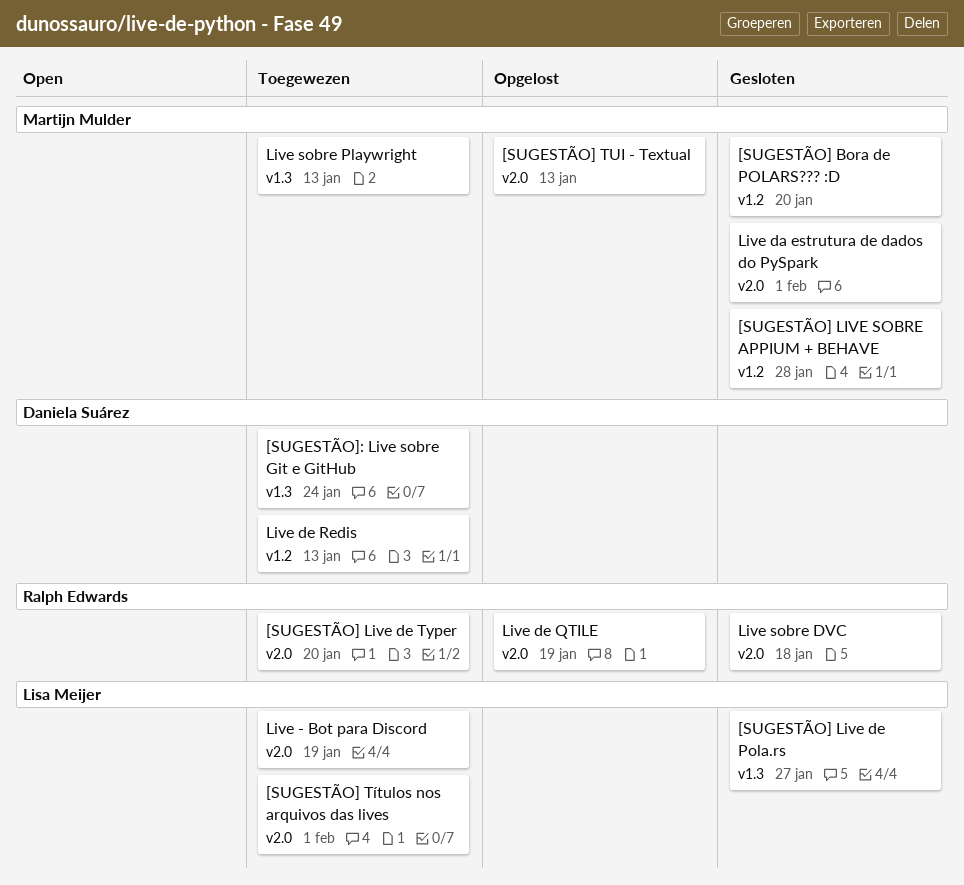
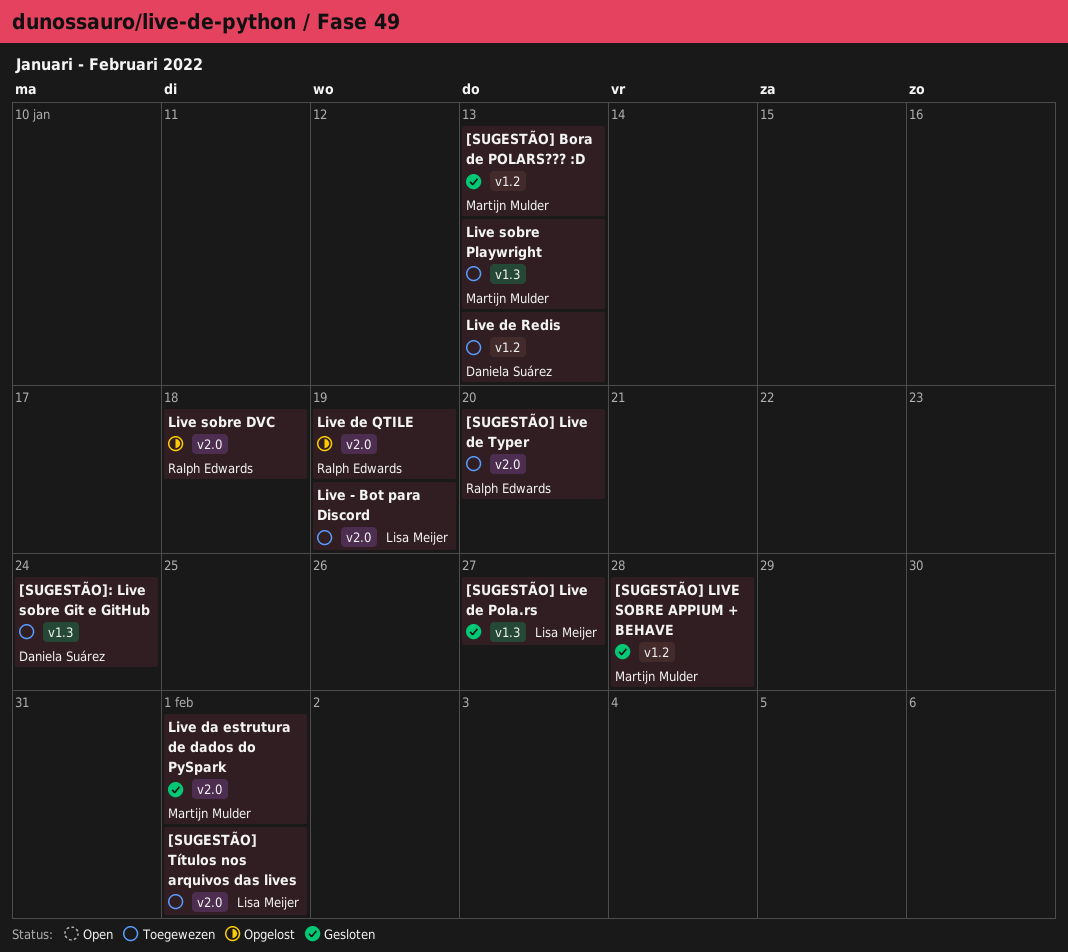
[SUGESTÃO] Bora de POLARS??? :D, due: Jan 20 -> Jan 13
[SUGESTÃO] TUI - Textual: present -> none
Live sobre DVC, status: Gesloten -> Opgelost

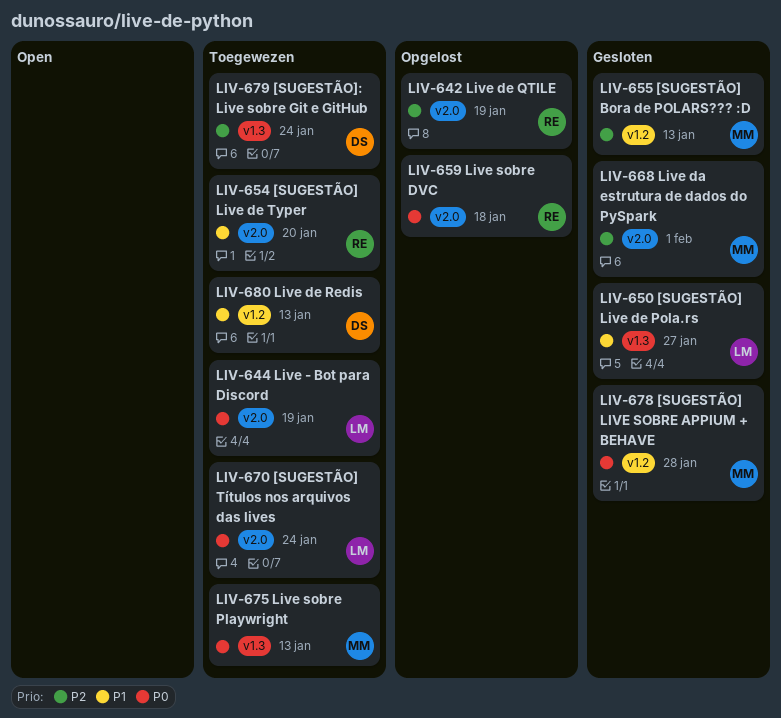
[SUGESTÃO] Títulos nos arquivos das lives, due: Feb 1 -> Jan 24

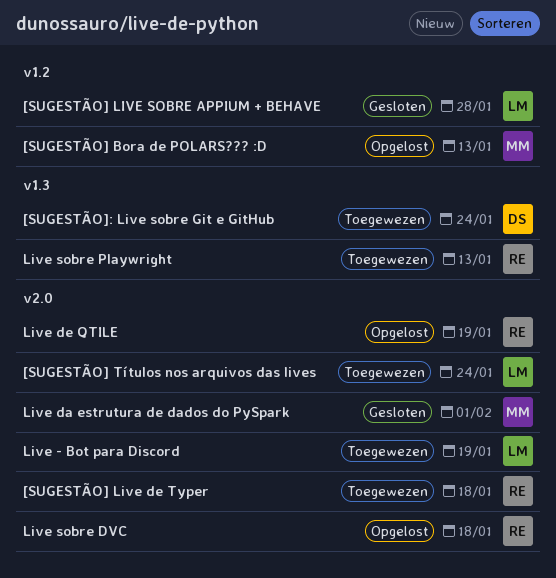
[SUGESTÃO] Bora de POLARS??? :D, status: Gesloten -> Opgelost
[SUGESTÃO] Live de Pola.rs: present -> none
[SUGESTÃO] Live de Typer, due: Jan 20 -> Jan 18
[SUGESTÃO] LIVE SOBRE APPIUM + BEHAVE, owner: MM -> LM
Live de Redis: present -> none
Live sobre Playwright, owner: MM -> RE

